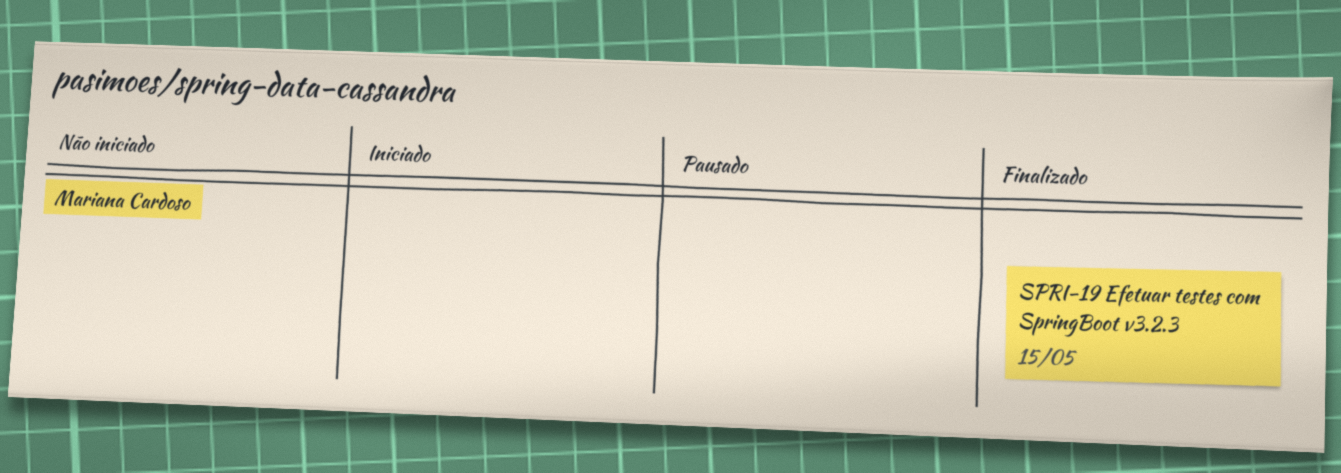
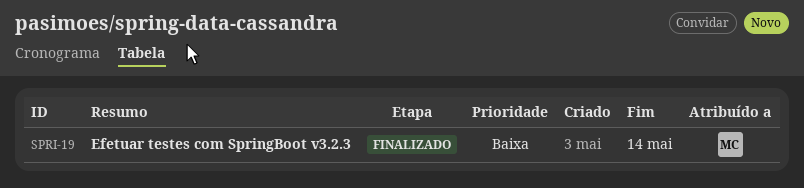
SPRI-19, due: May 15 -> May 14

